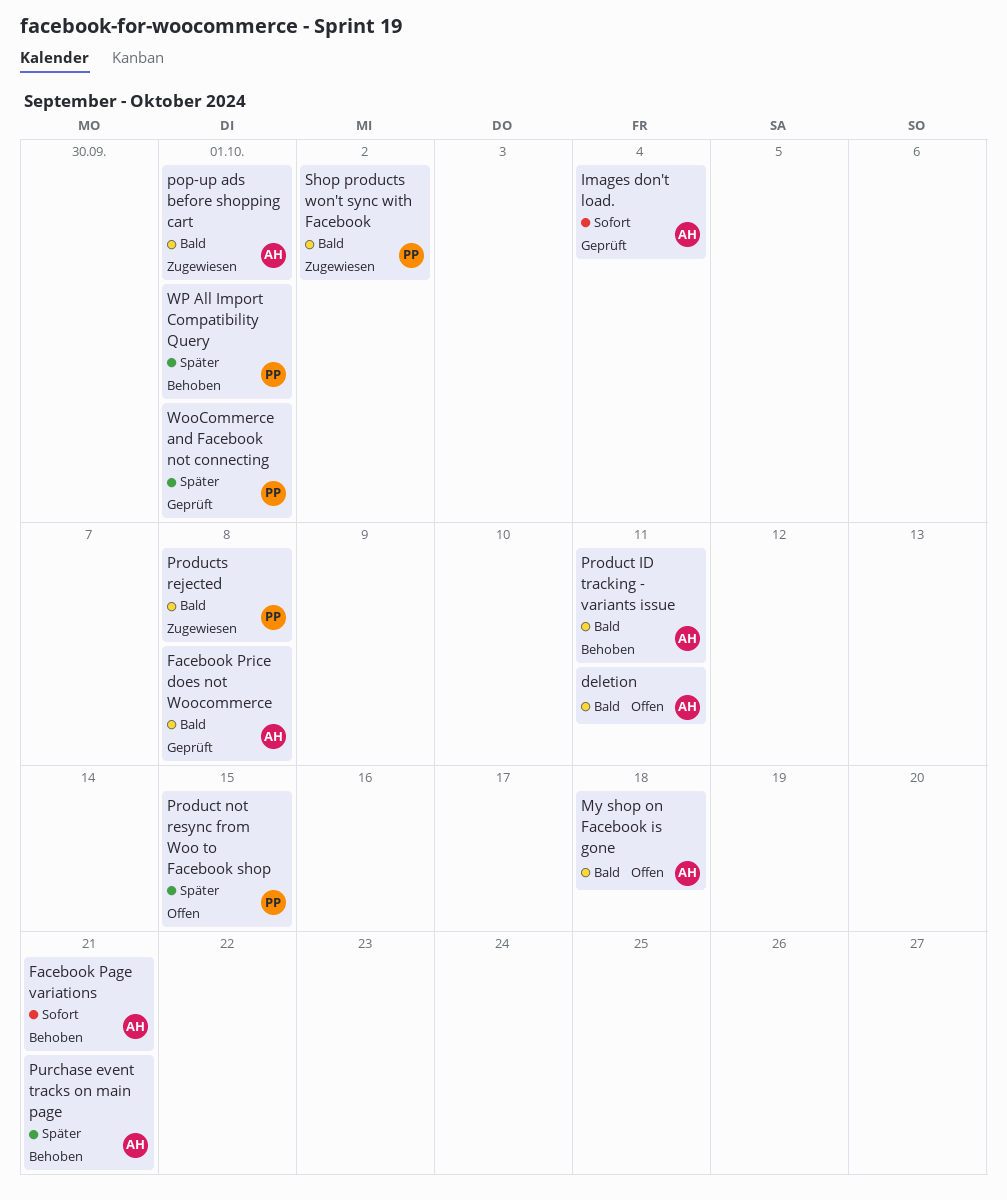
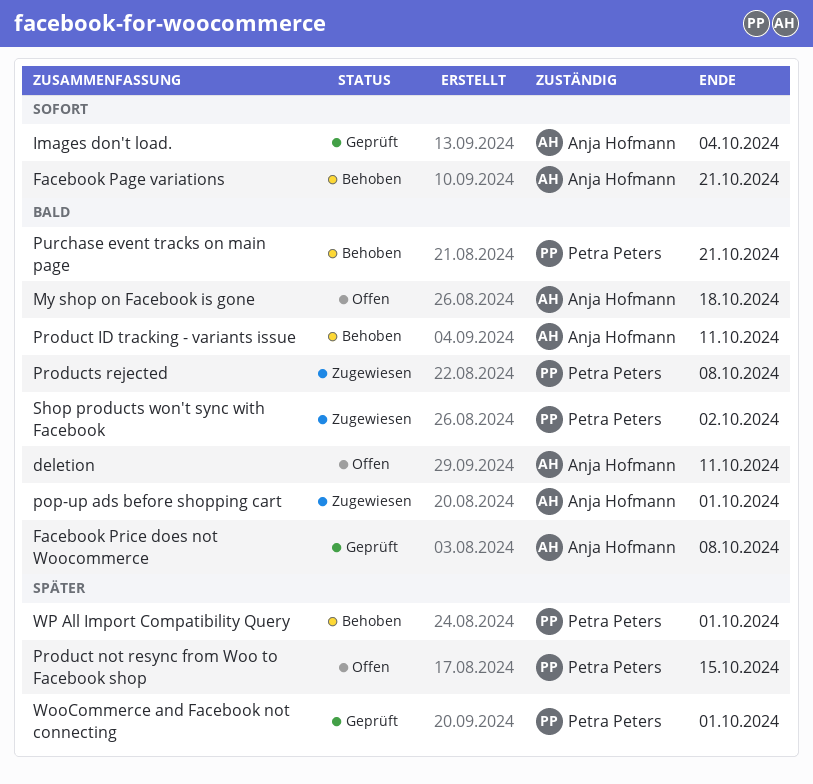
Purchase event tracks on main page, owner: Anja Hofmann -> Petra Peters
Purchase event tracks on main page, priority: Später -> Bald

